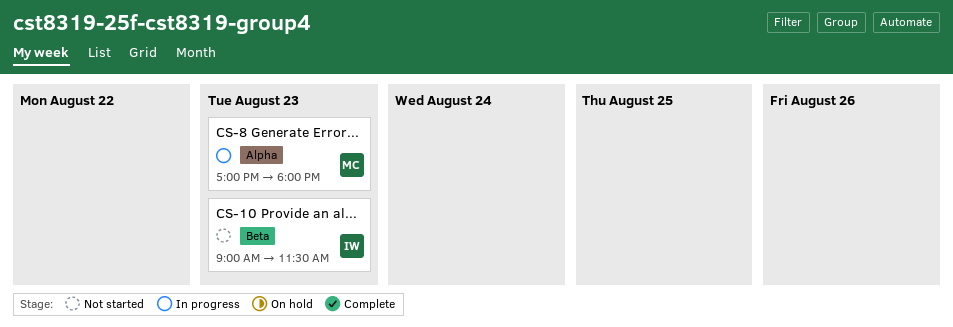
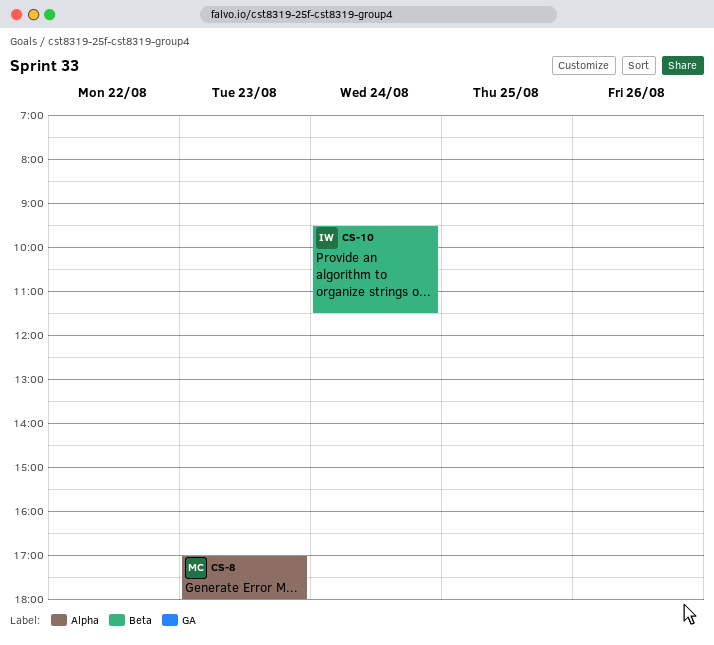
CS-10, day: Aug 23 -> Aug 24
CS-10, begins: 09:00 -> 09:30

